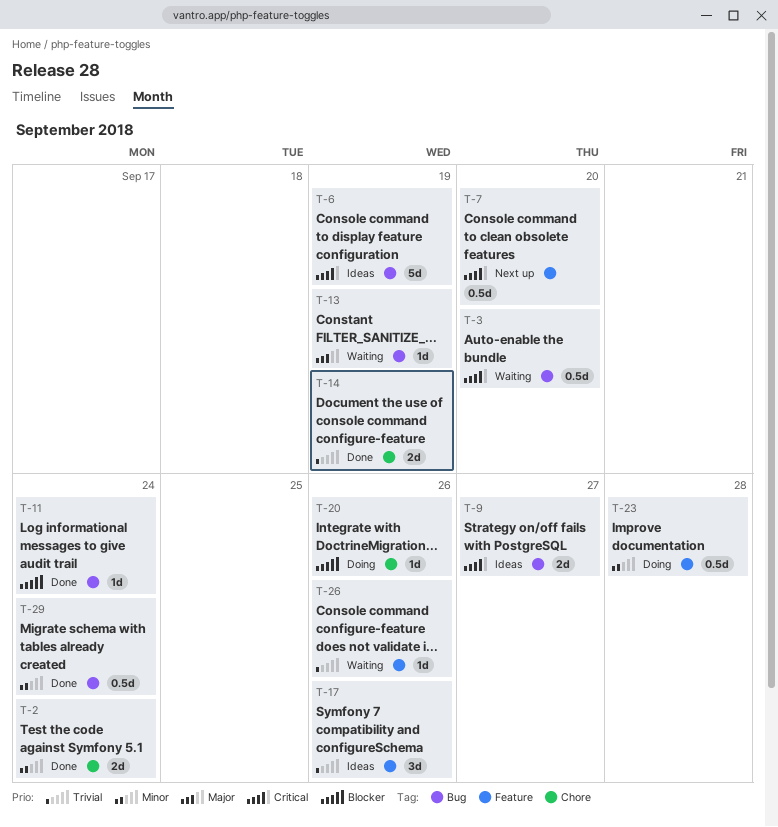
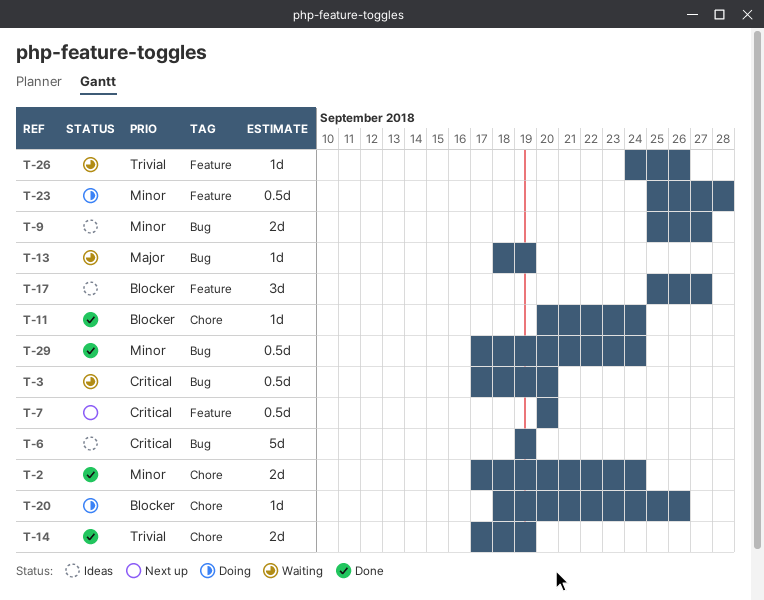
T-9, priority: Critical -> Minor
T-11, label: Bug -> Chore
T-17, priority: Trivial -> Blocker
T-17, due: Sep 26 -> Sep 27

